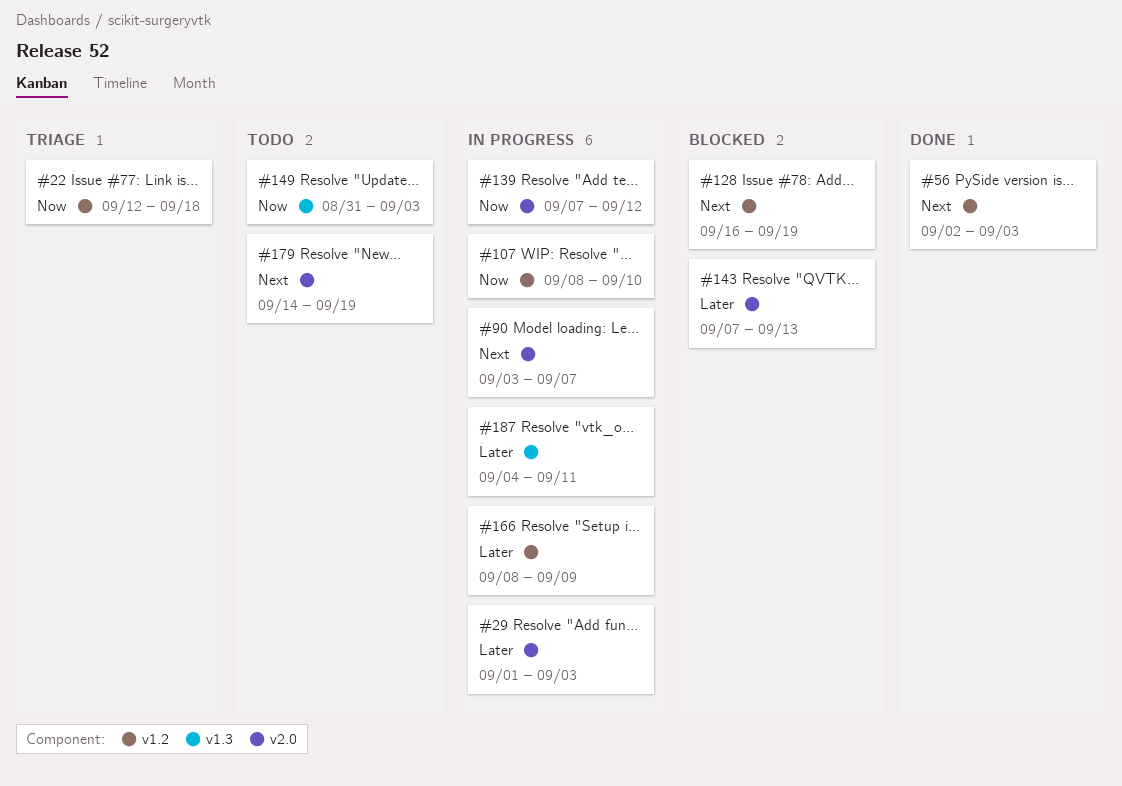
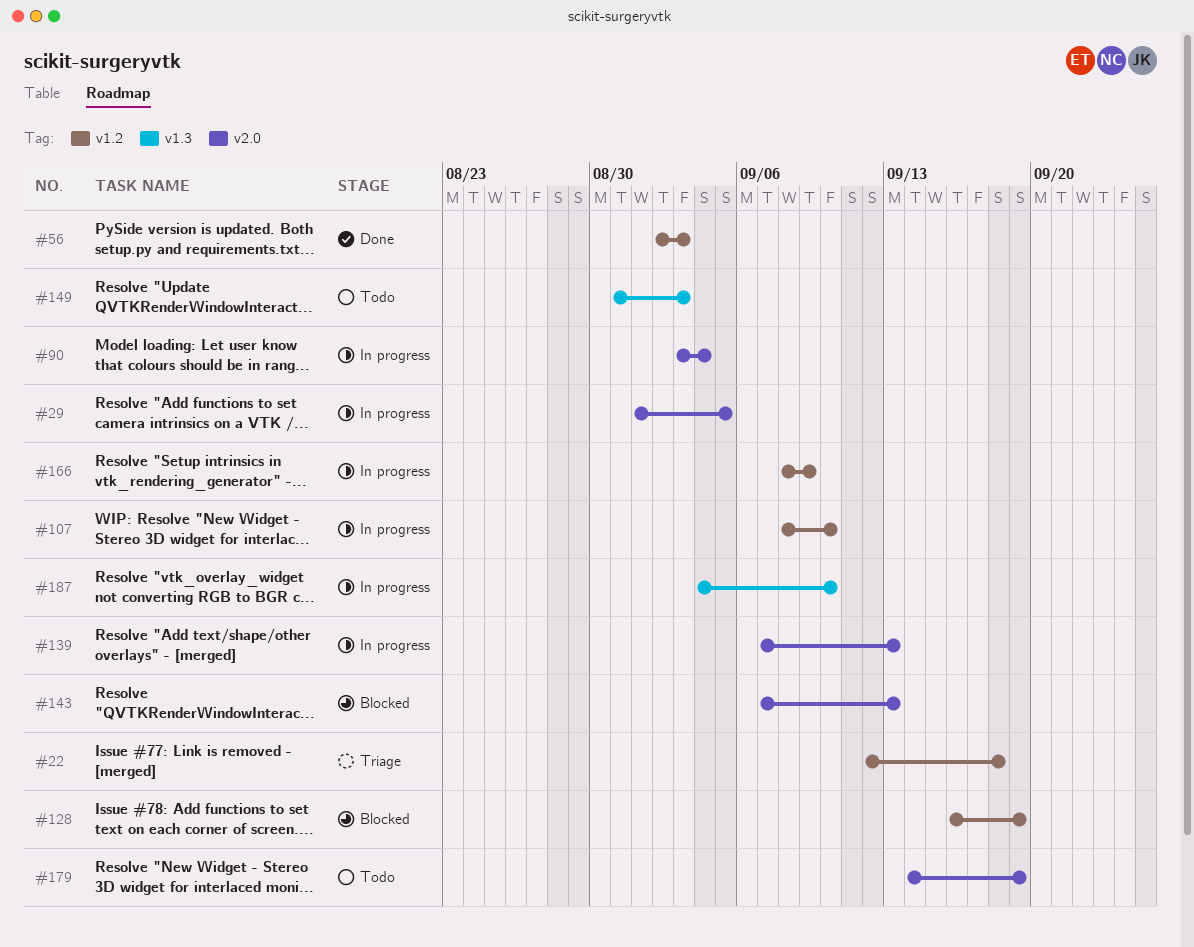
#29, due: Sep 3 -> Sep 5
#90, due: Sep 7 -> Sep 4
#139, due: Sep 12 -> Sep 13
#187, due: Sep 11 -> Sep 10

